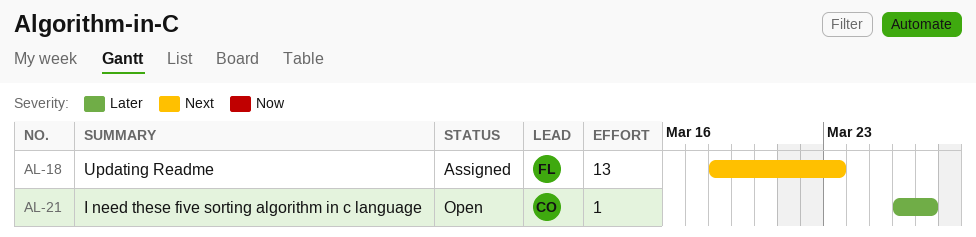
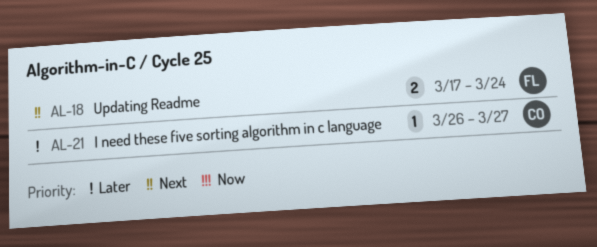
AL-18, estimate: 13 -> 2
AL-18, start: Mar 18 -> Mar 17
AL-18, due: Mar 23 -> Mar 24

